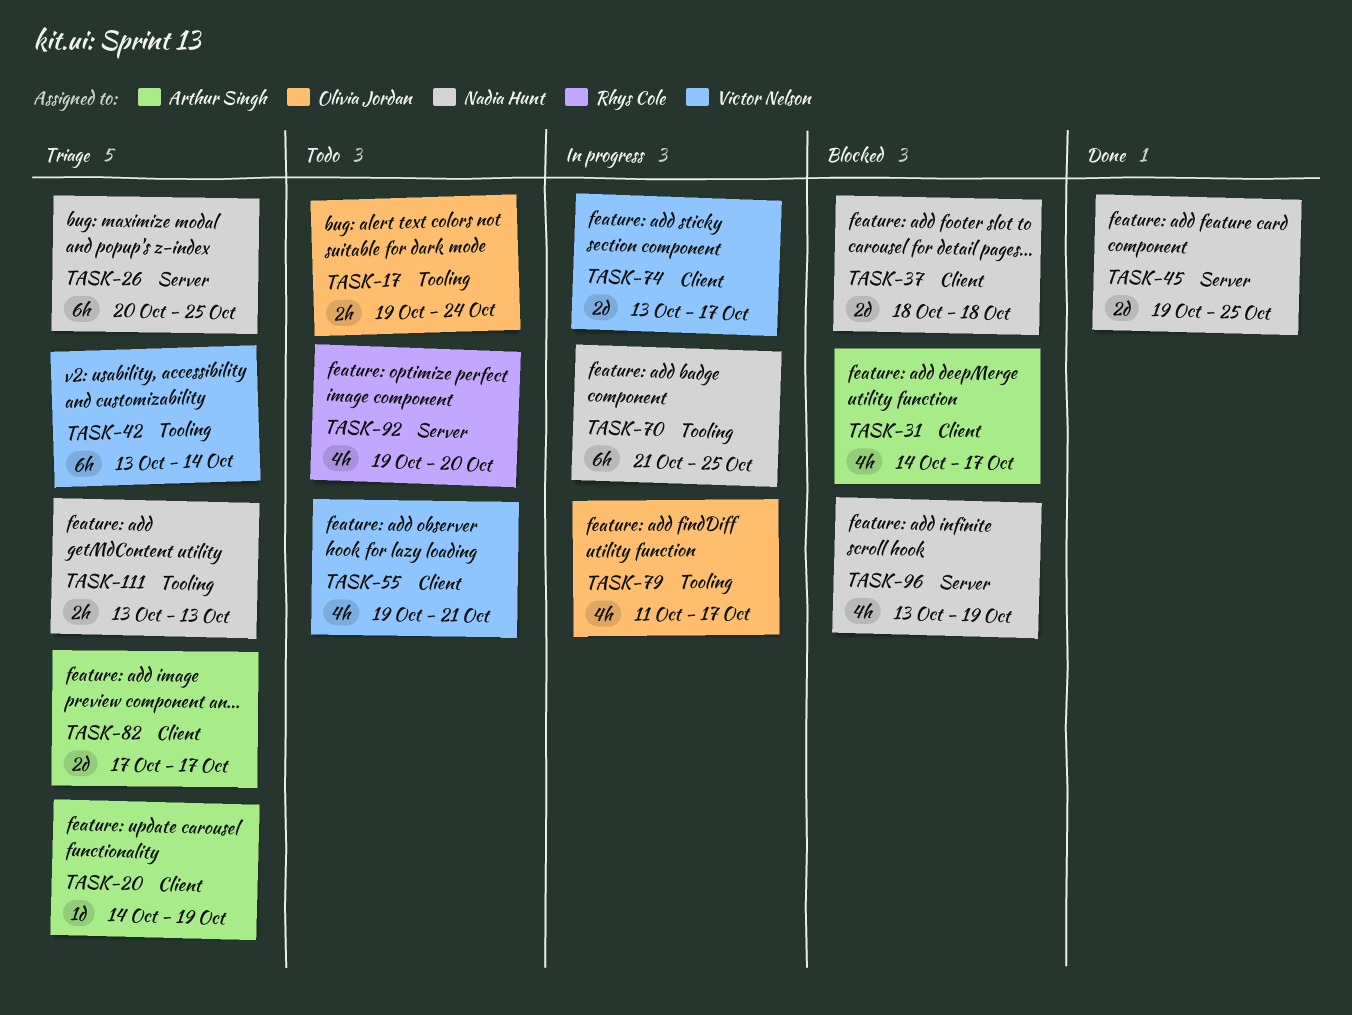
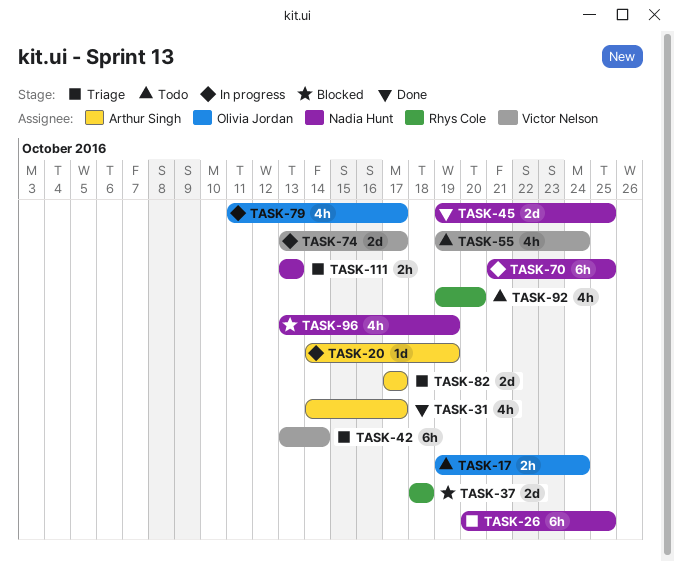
TASK-20, status: Triage -> In progress
TASK-31, status: Blocked -> Done
TASK-37, owner: Nadia Hunt -> Rhys Cole
TASK-55, due: Oct 21 -> Oct 24

